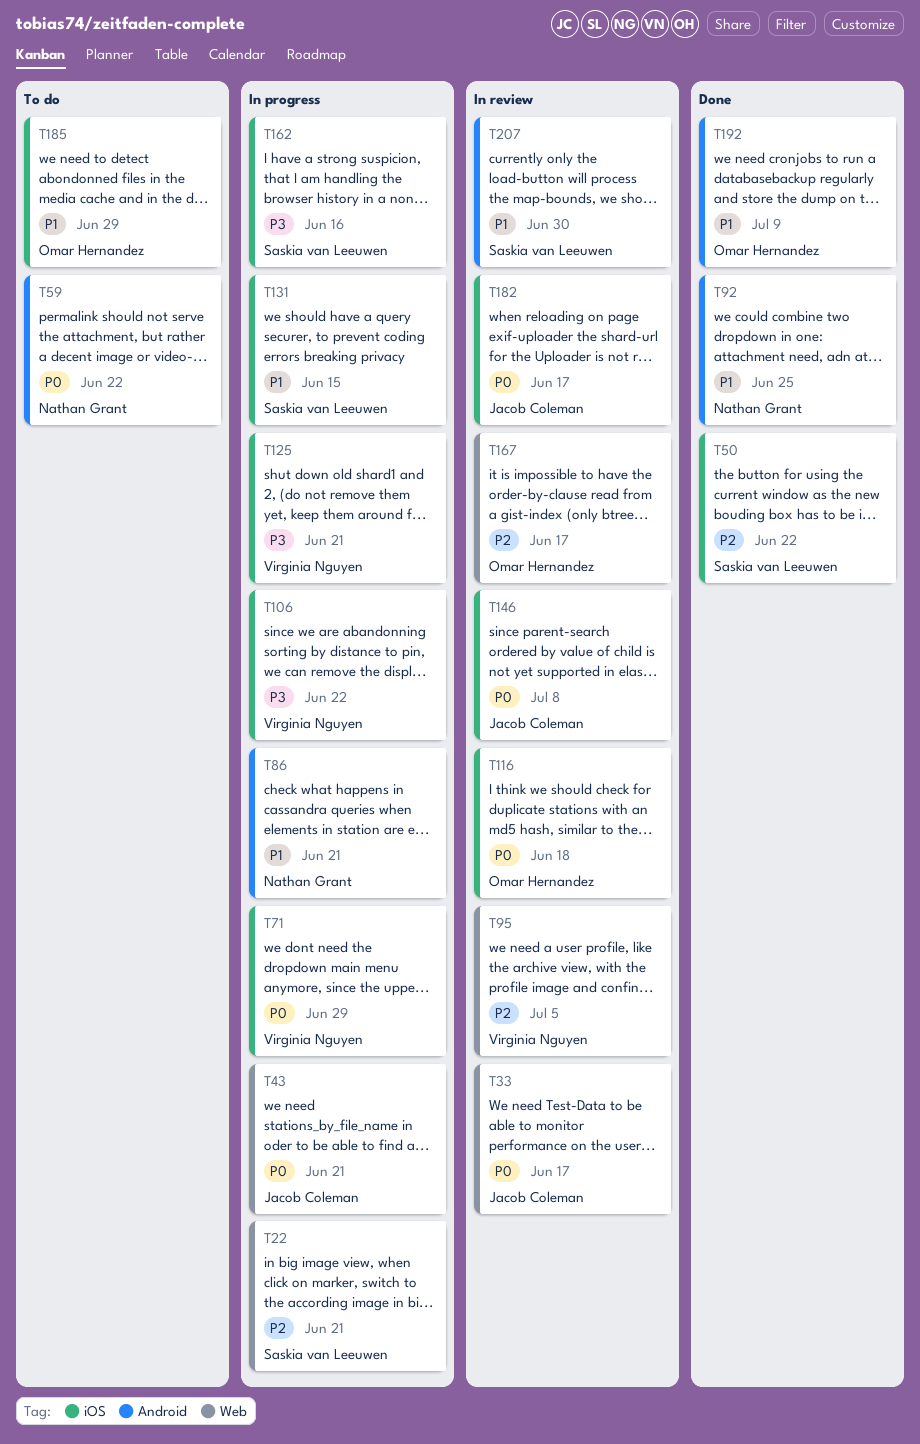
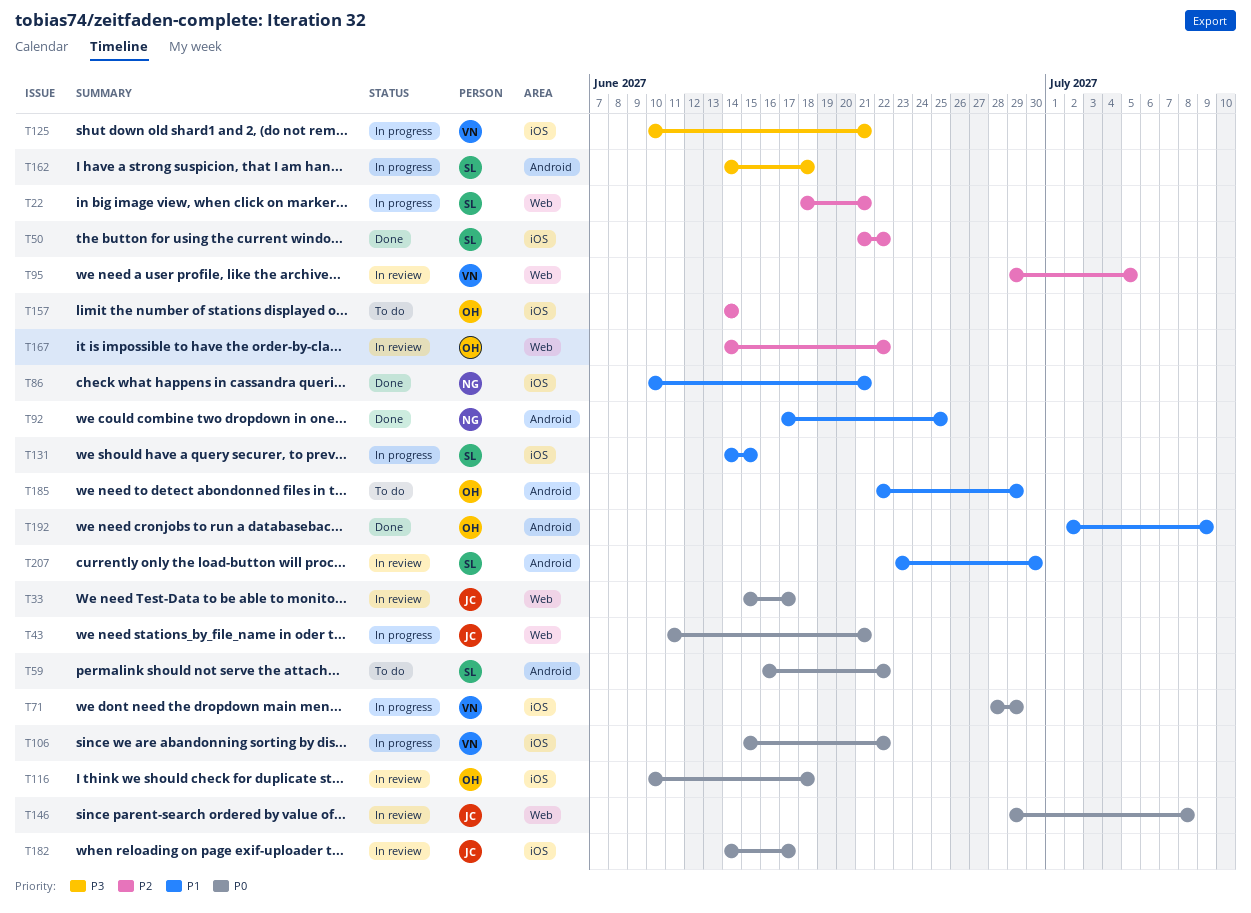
T59, owner: Nathan Grant -> Saskia van Leeuwen
T86, status: In progress -> Done
T86, label: Android -> iOS
T106, priority: P3 -> P0
T146, label: iOS -> Web
T157: none -> present
T162, label: iOS -> Android
T162, due: Jun 16 -> Jun 18
T167, due: Jun 17 -> Jun 22
T185, label: iOS -> Android

